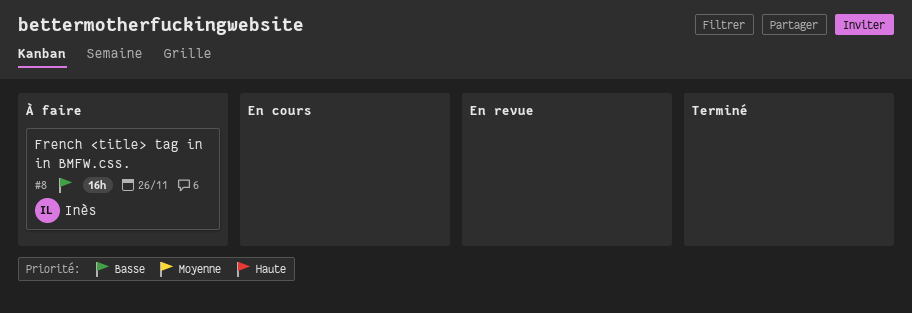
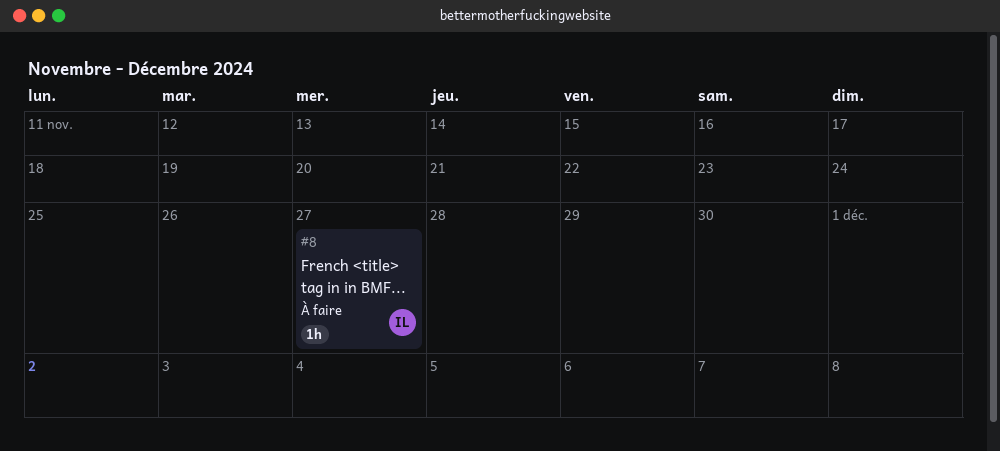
#8, estimate: 16h -> 1h
#8, due: Nov 26 -> Nov 27

